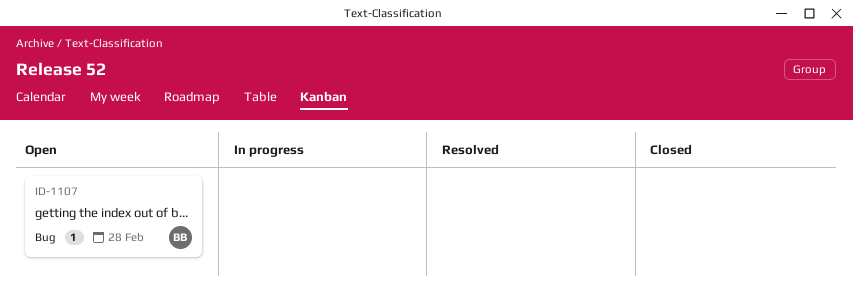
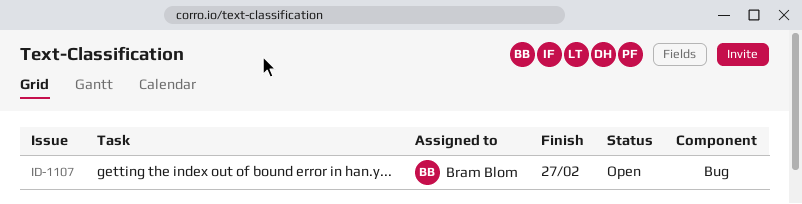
ID-1107, due: Feb 28 -> Feb 27

